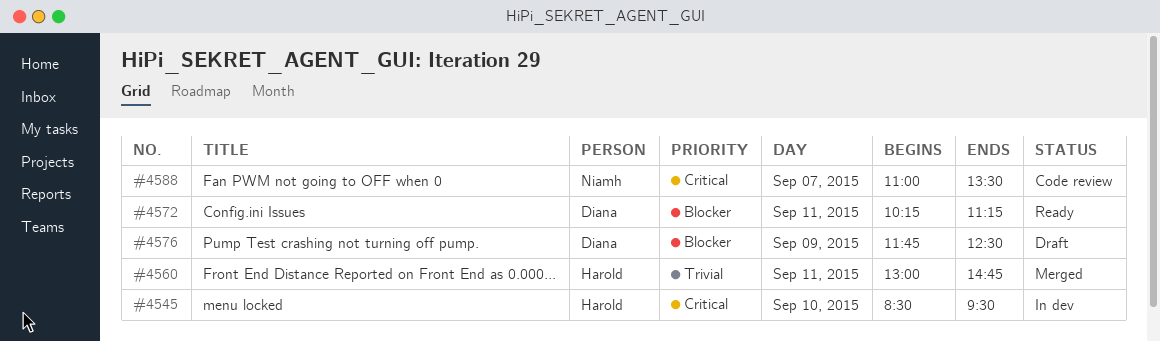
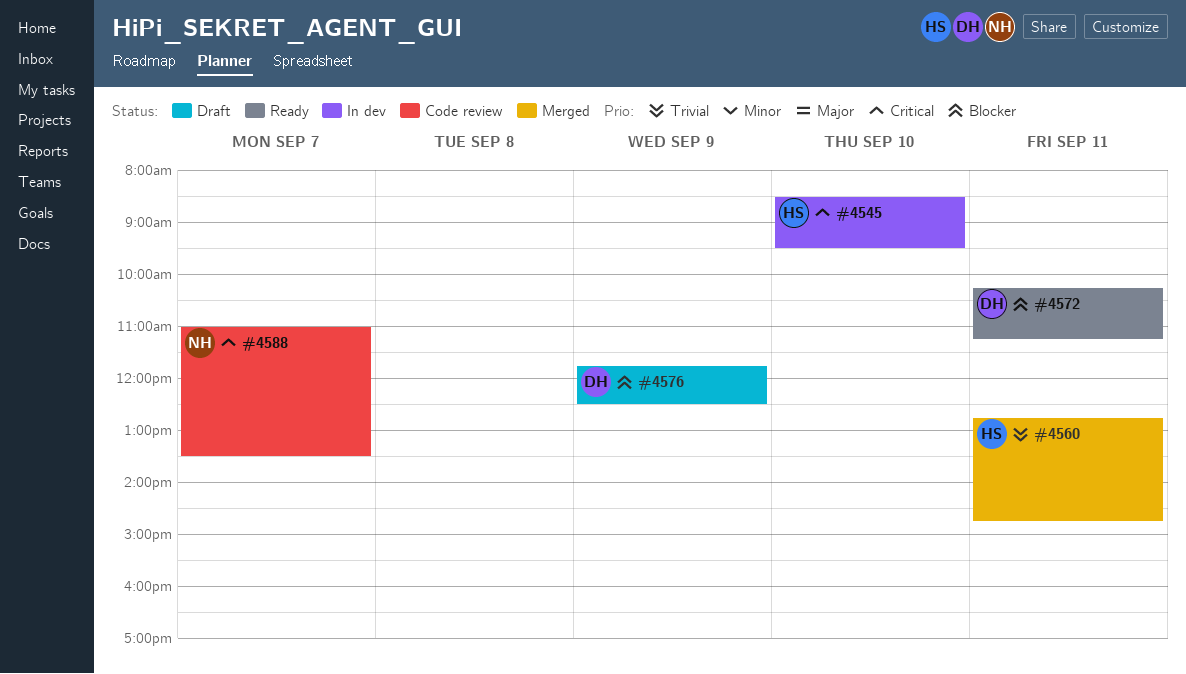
#4560, begins: 13:00 -> 12:45

